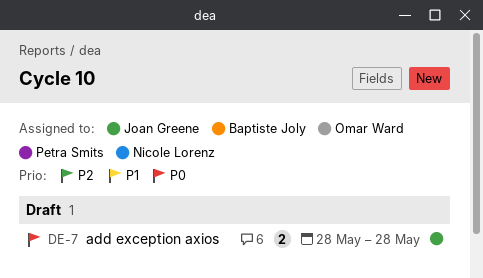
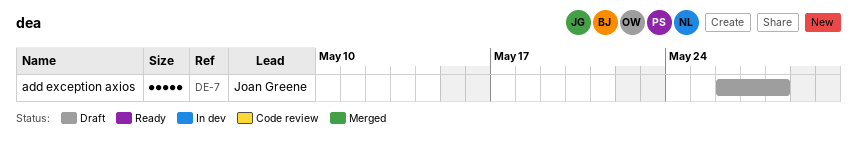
DE-7, estimate: 2 -> 5
DE-7, start: May 28 -> May 26

